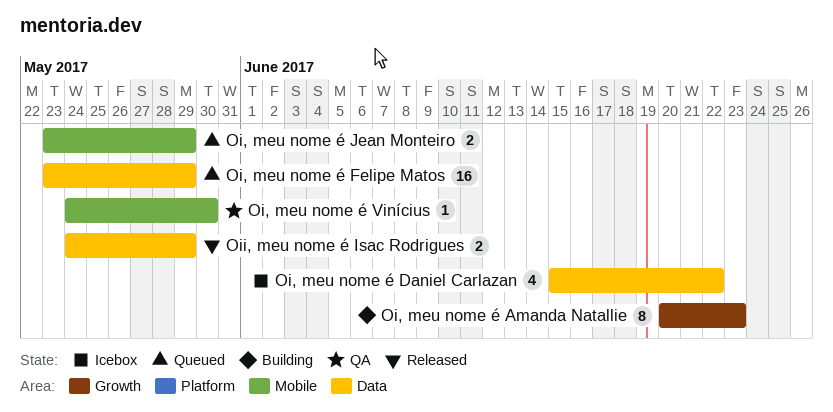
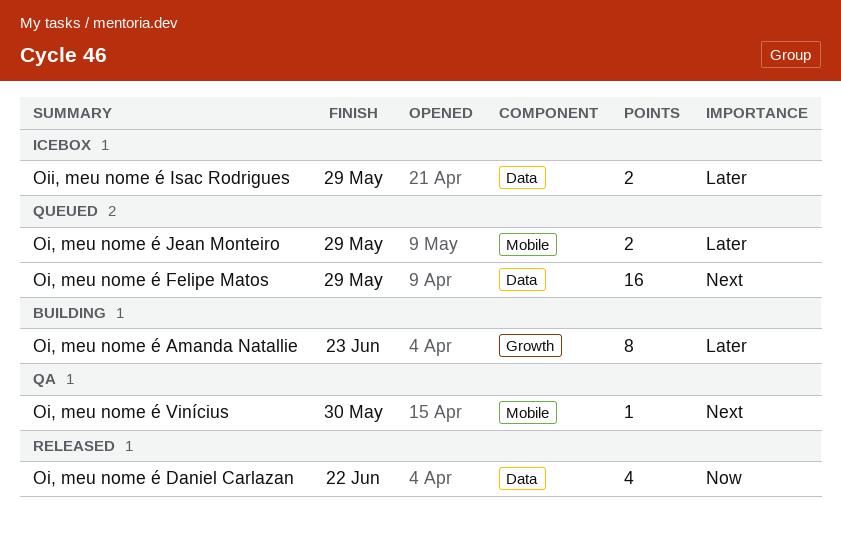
Oi, meu nome é Daniel Carlazan, status: Icebox -> Released
Oii, meu nome é Isac Rodrigues, status: Released -> Icebox

